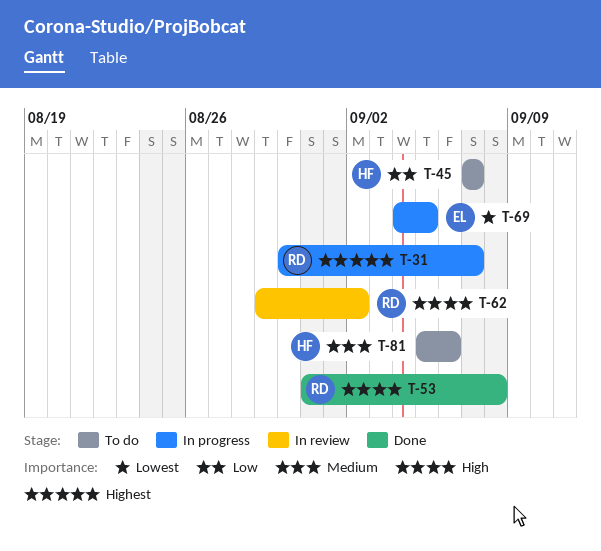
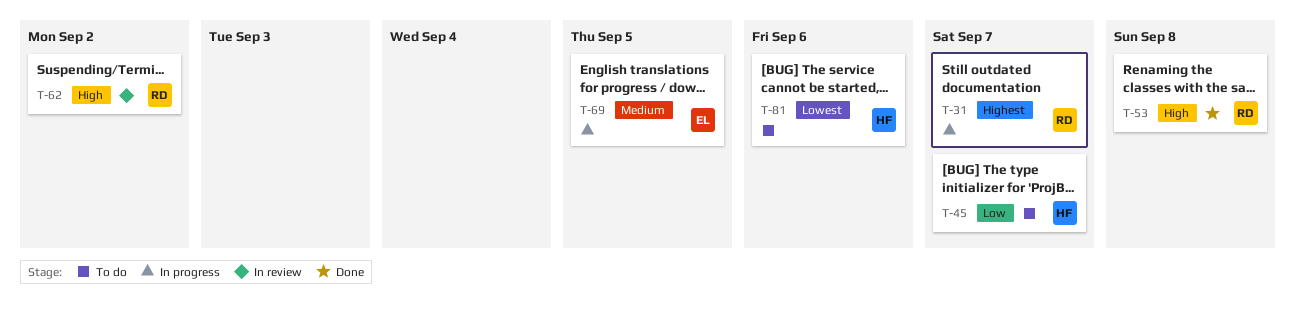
T-69, priority: Lowest -> Medium
T-81, priority: Medium -> Lowest

